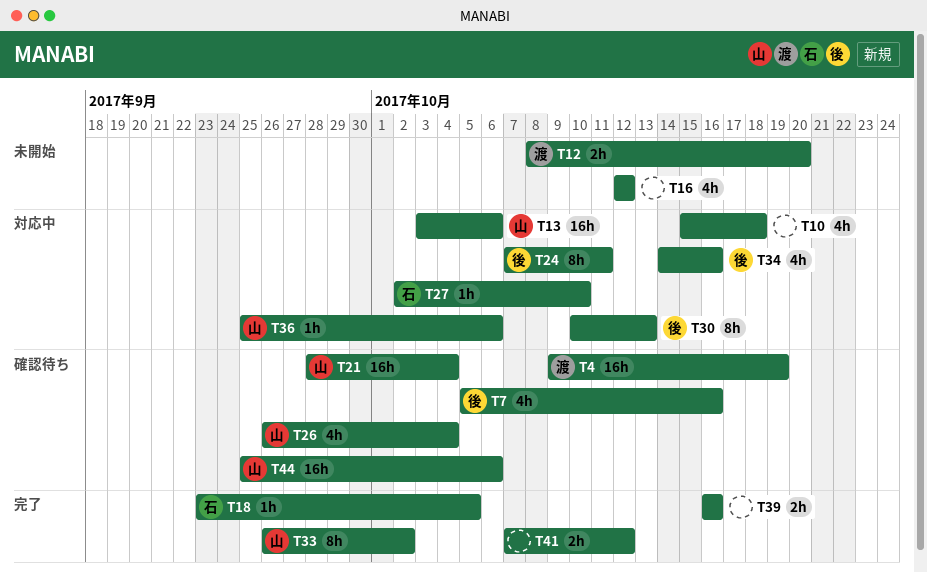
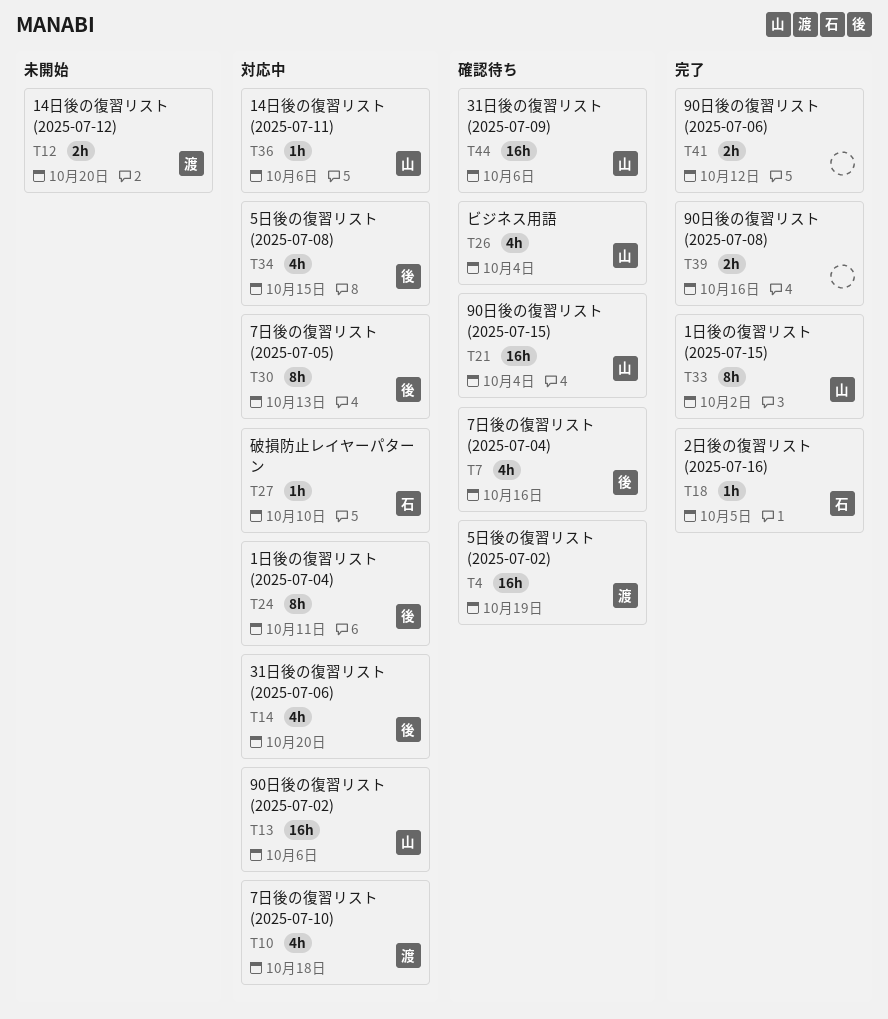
T10, owner: none -> 渡
T14: none -> present
T16: present -> none
T34, due: Oct 16 -> Oct 15

